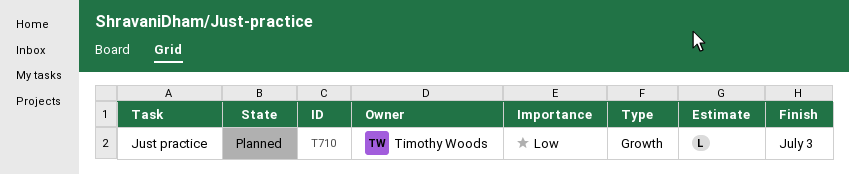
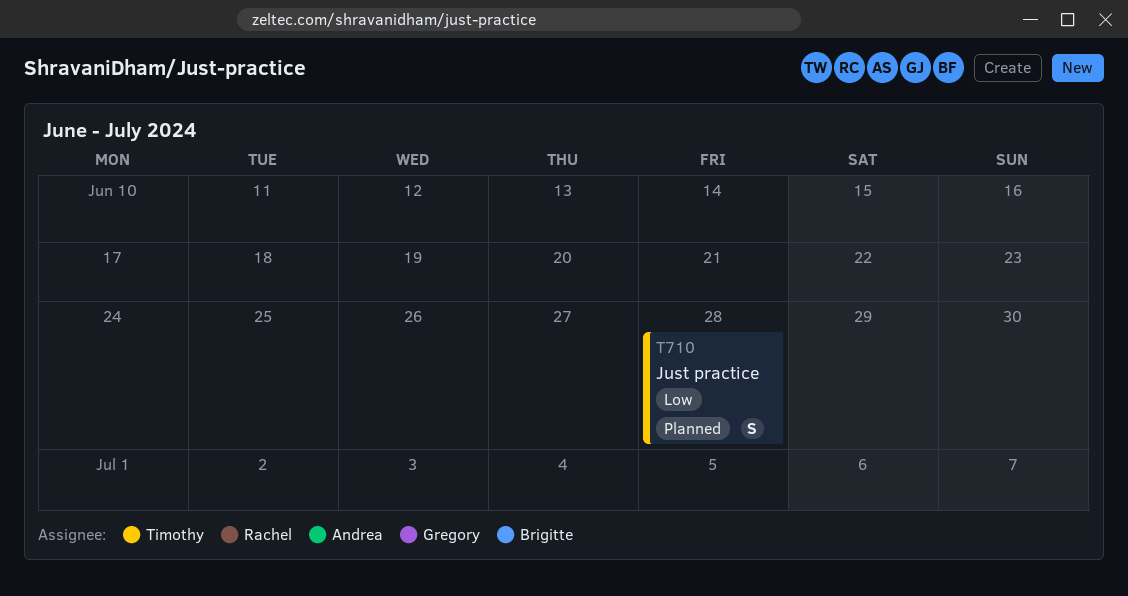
T710, estimate: L -> S
T710, due: Jul 3 -> Jun 28

